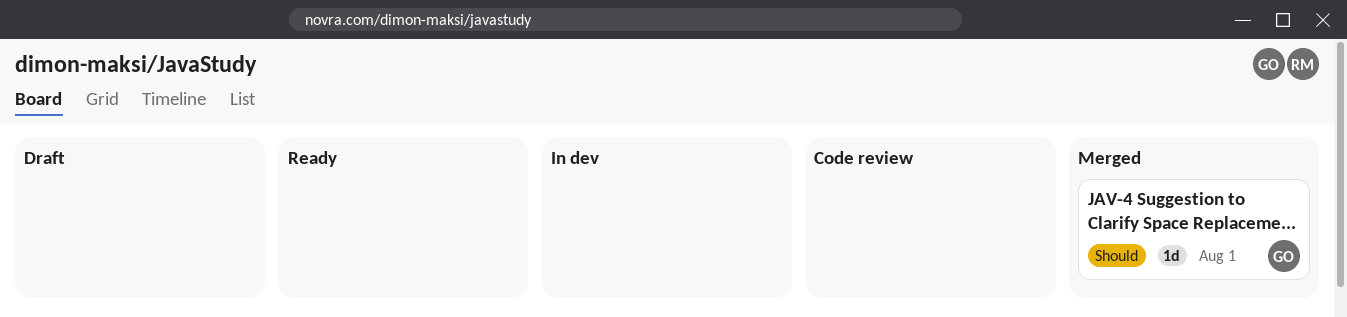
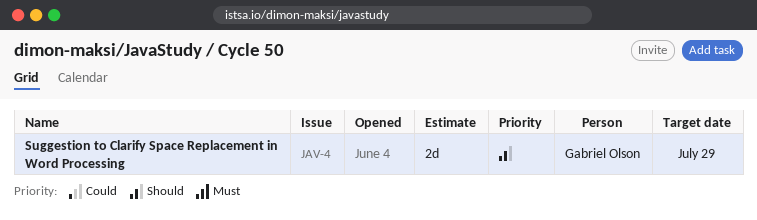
JAV-4, estimate: 1d -> 2d
JAV-4, due: Aug 1 -> Jul 29

